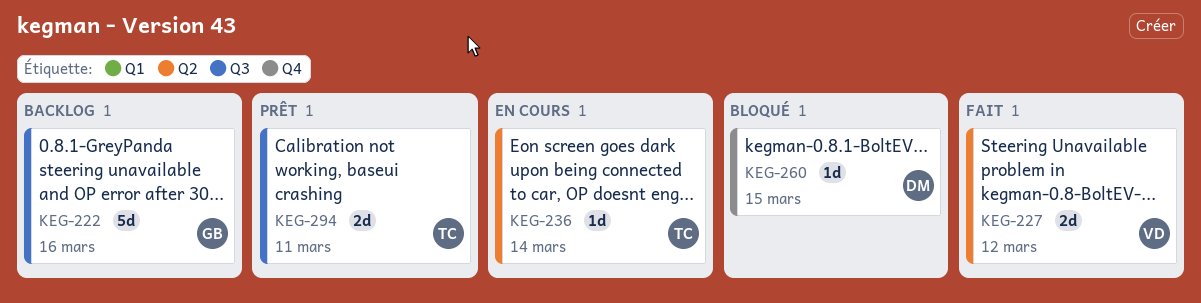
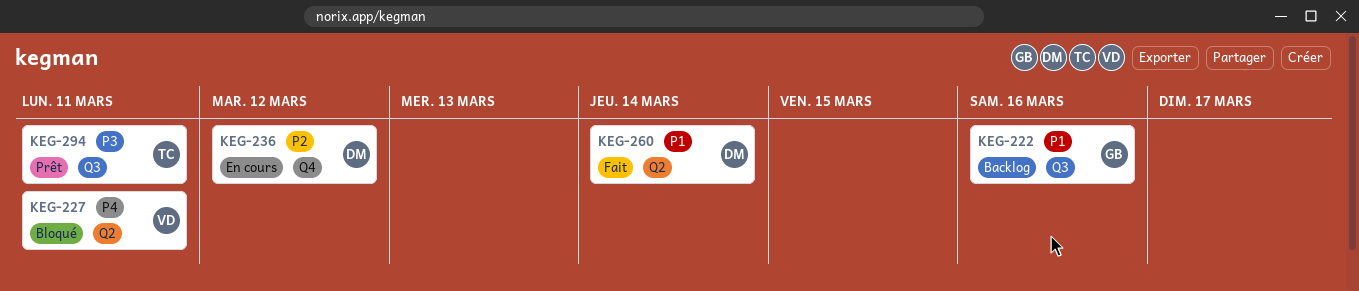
KEG-227, status: Fait -> Bloqué
KEG-227, due: Mar 12 -> Mar 11
KEG-236, owner: TC -> DM
KEG-236, label: Q2 -> Q4
KEG-236, due: Mar 14 -> Mar 12
KEG-260, status: Bloqué -> Fait
KEG-260, label: Q4 -> Q2
KEG-260, due: Mar 15 -> Mar 14

